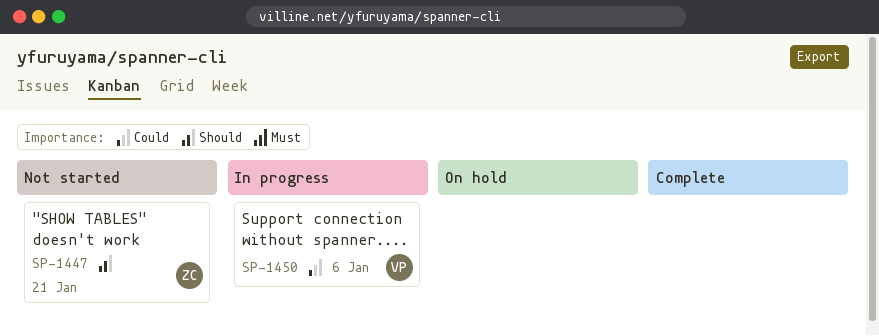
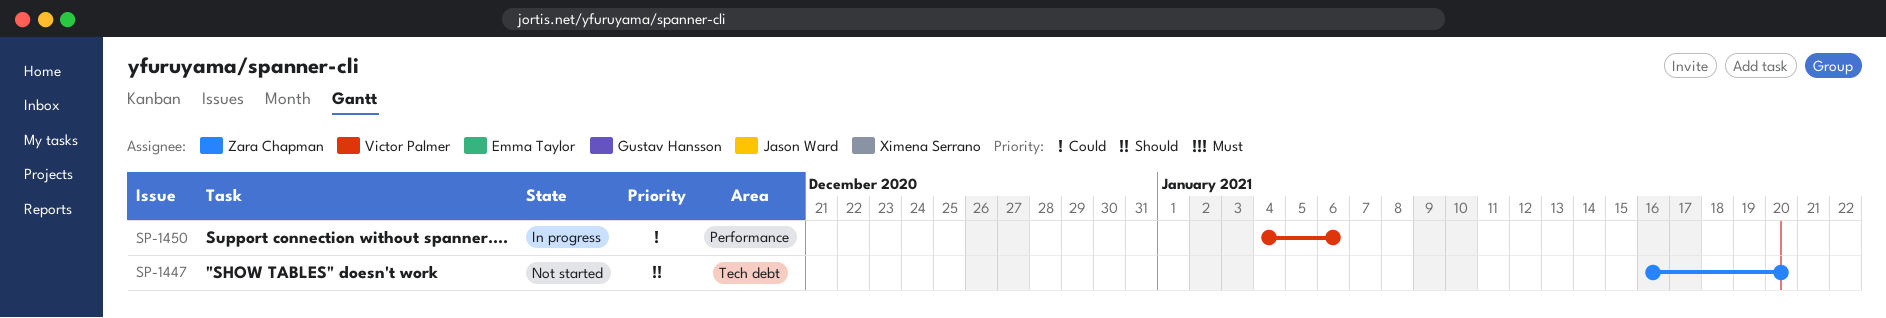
SP-1447, due: Jan 21 -> Jan 20

